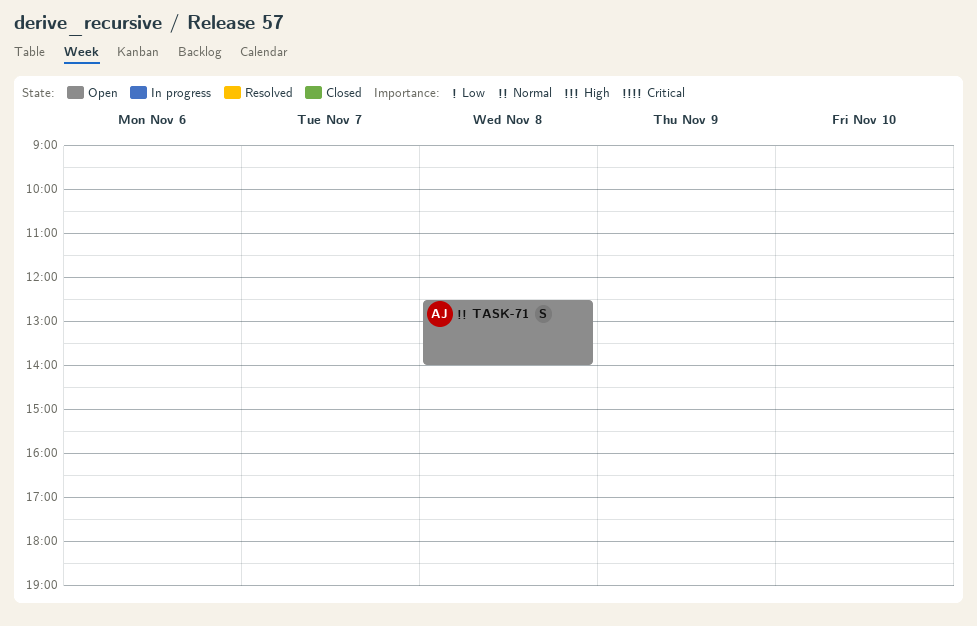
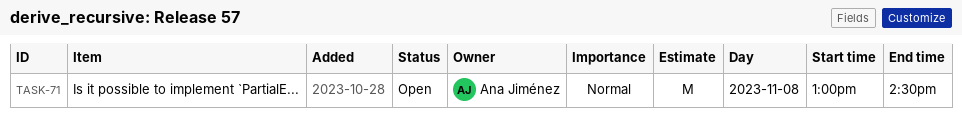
TASK-71, estimate: S -> M
TASK-71, begins: 12:30 -> 13:00
TASK-71, ends: 14:00 -> 14:30

